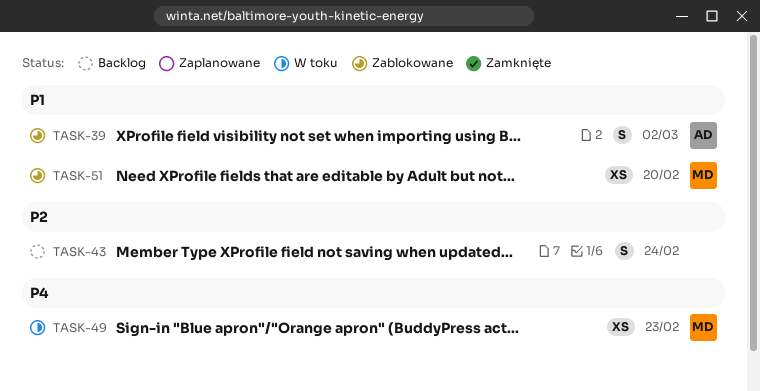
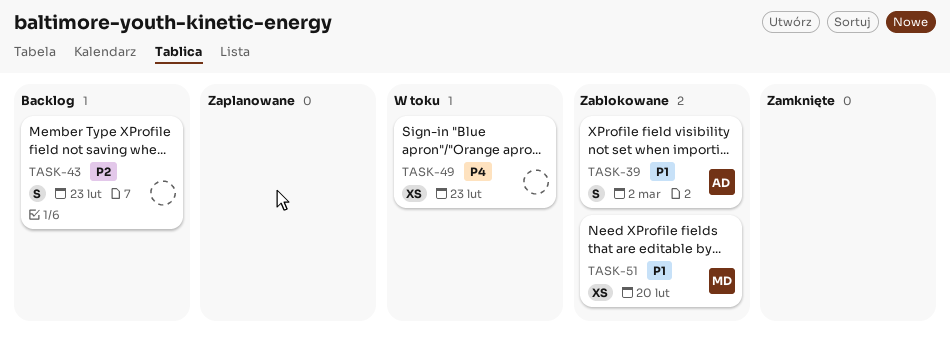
TASK-43, due: Feb 24 -> Feb 23
TASK-49, owner: MD -> none

